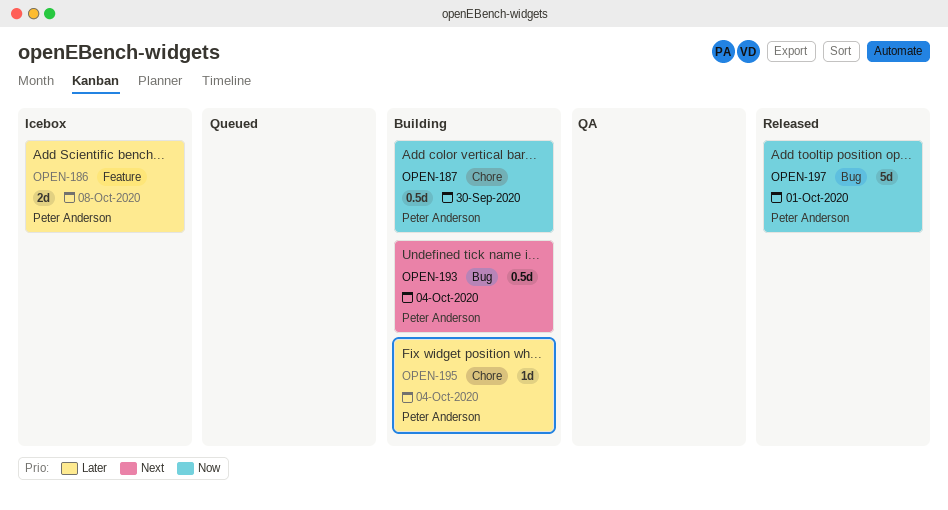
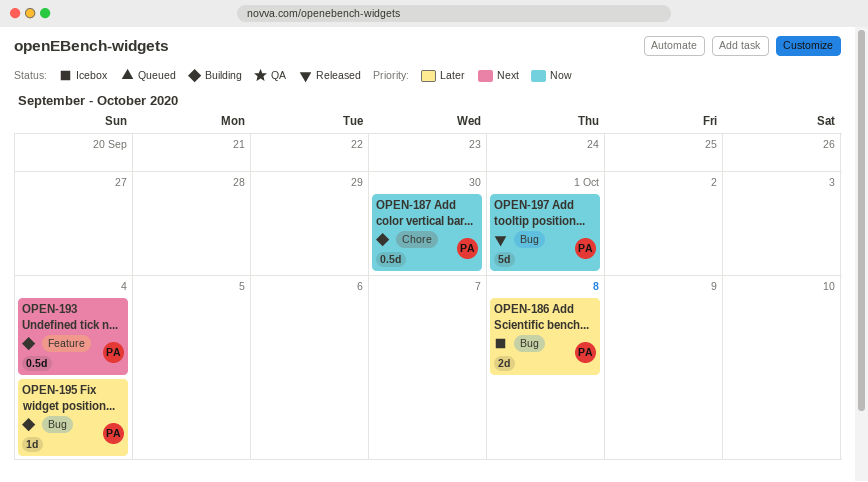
OPEN-186, label: Feature -> Bug
OPEN-193, label: Bug -> Feature
OPEN-195, label: Chore -> Bug

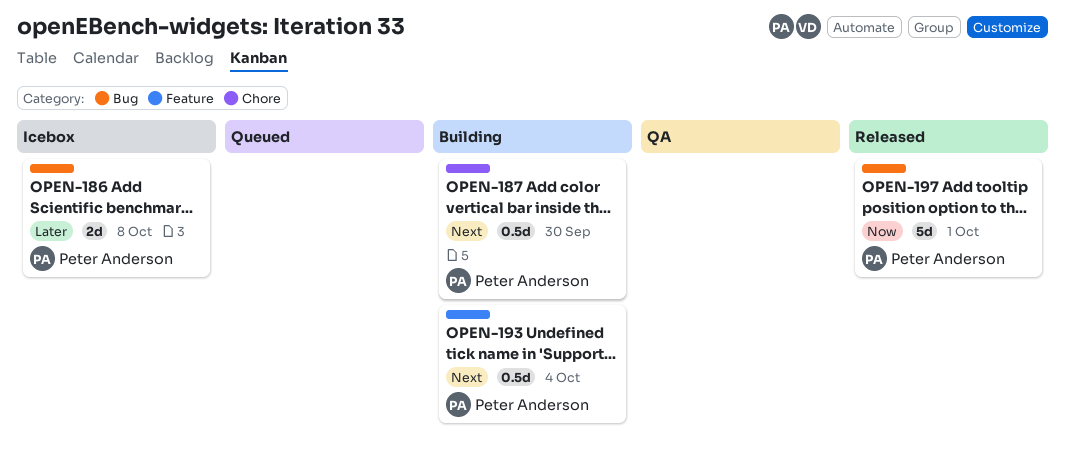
OPEN-187, priority: Now -> Next
OPEN-195: present -> none

